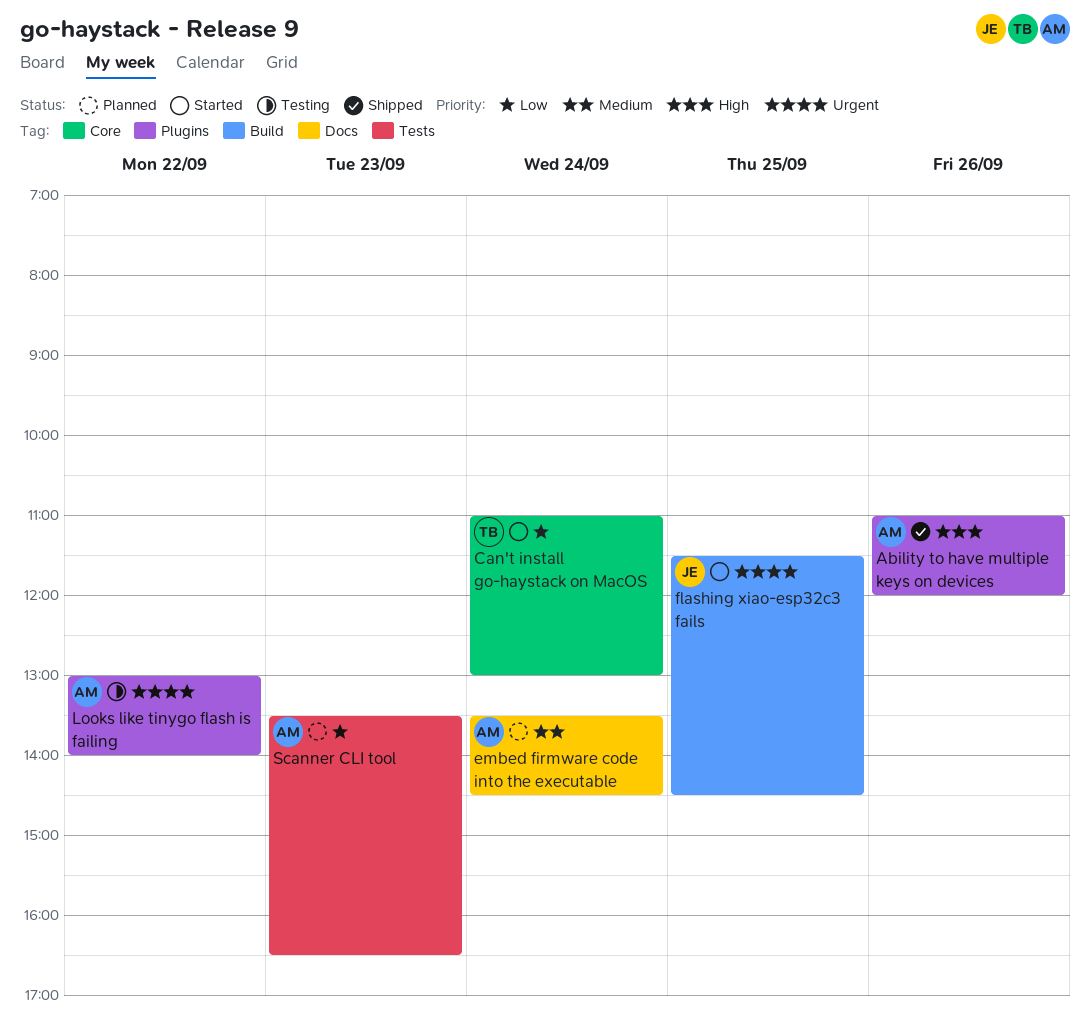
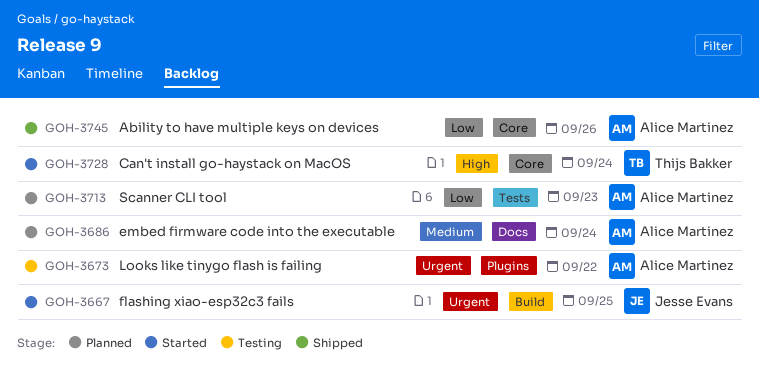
Ability to have multiple keys on devices, priority: High -> Low
Ability to have multiple keys on devices, label: Plugins -> Core
Can't install go-haystack on MacOS, priority: Low -> High

